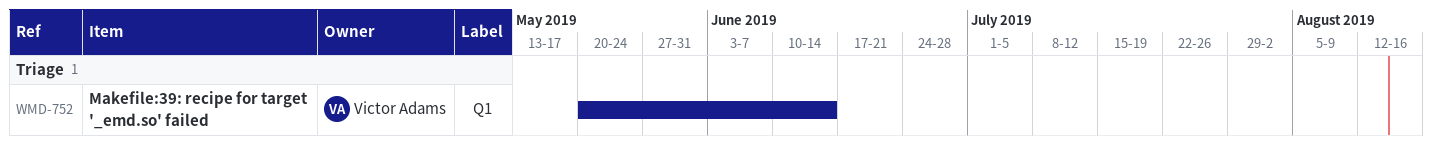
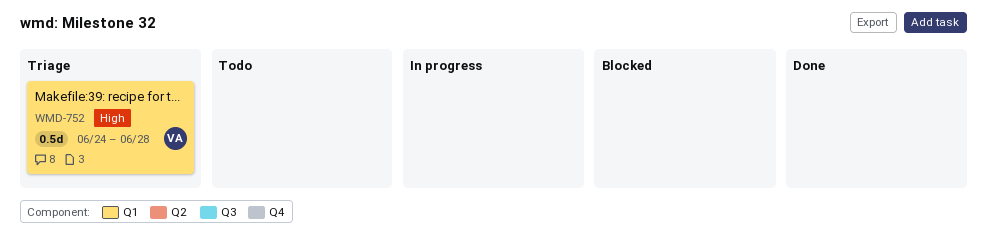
WMD-752, start: May 20 -> Jun 24
WMD-752, due: Jun 14 -> Jun 28

